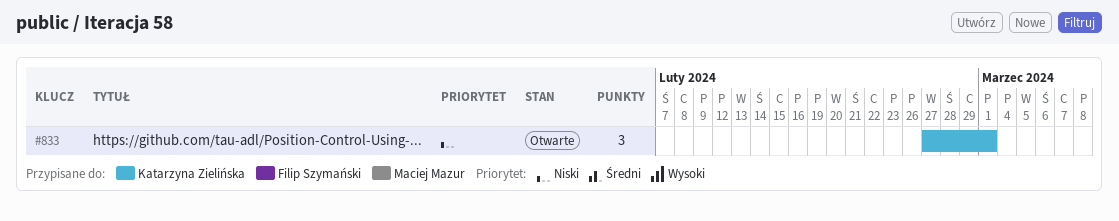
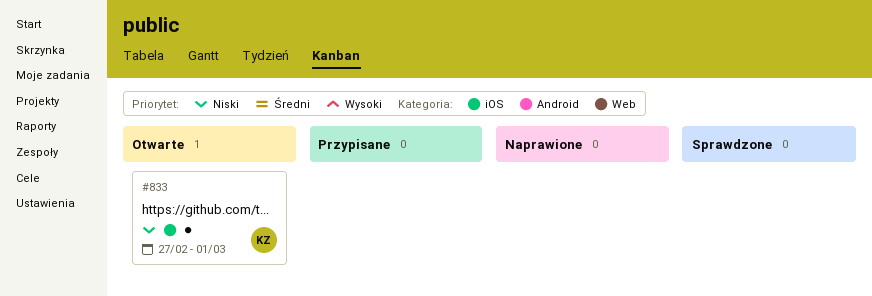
#833, estimate: 3 -> 1

